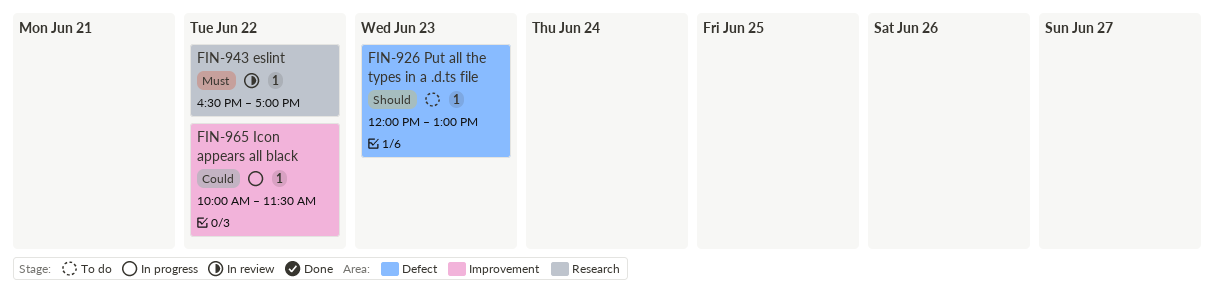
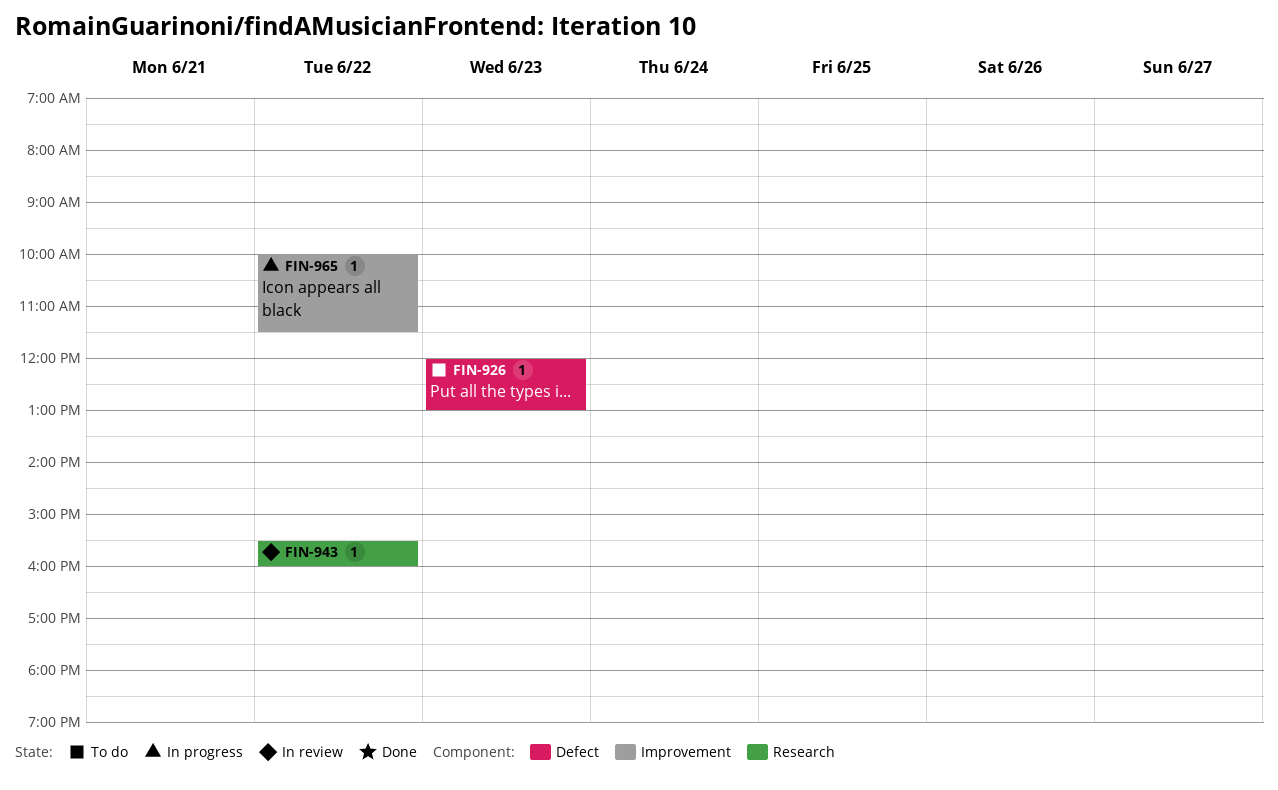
FIN-943, begins: 16:30 -> 15:30
FIN-943, ends: 17:00 -> 16:00

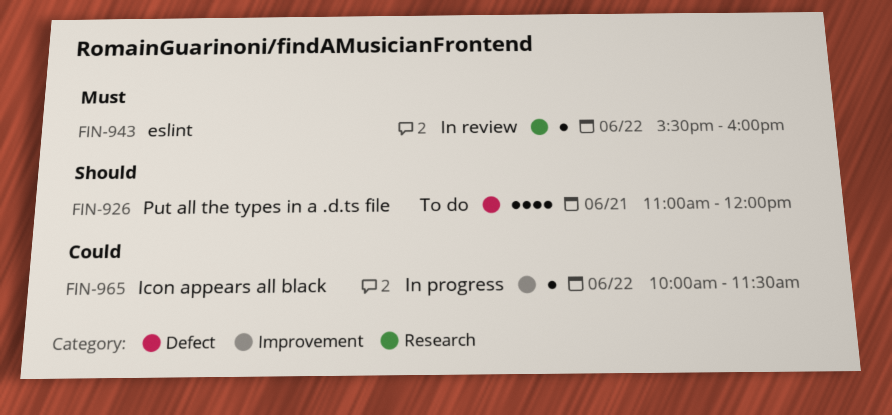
FIN-926, estimate: 1 -> 4
FIN-926, day: Jun 23 -> Jun 21
FIN-926, begins: 12:00 -> 11:00
FIN-926, ends: 13:00 -> 12:00

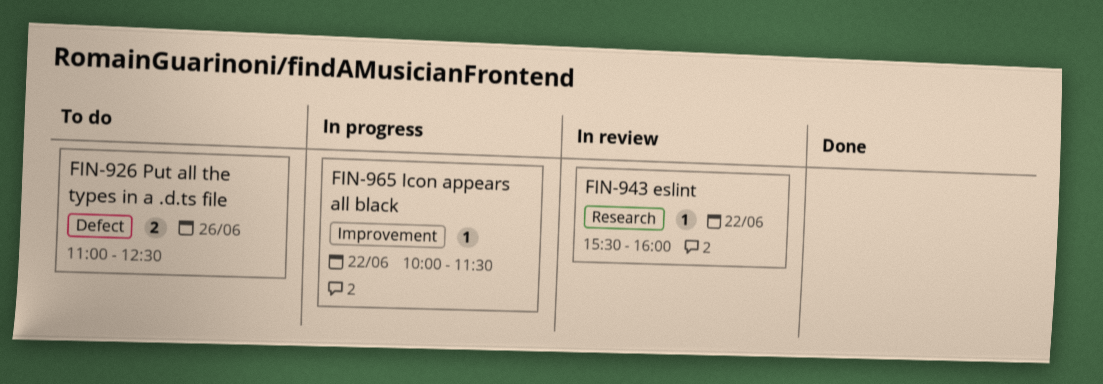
FIN-926, estimate: 4 -> 2
FIN-926, day: Jun 21 -> Jun 26
FIN-926, ends: 12:00 -> 12:30

